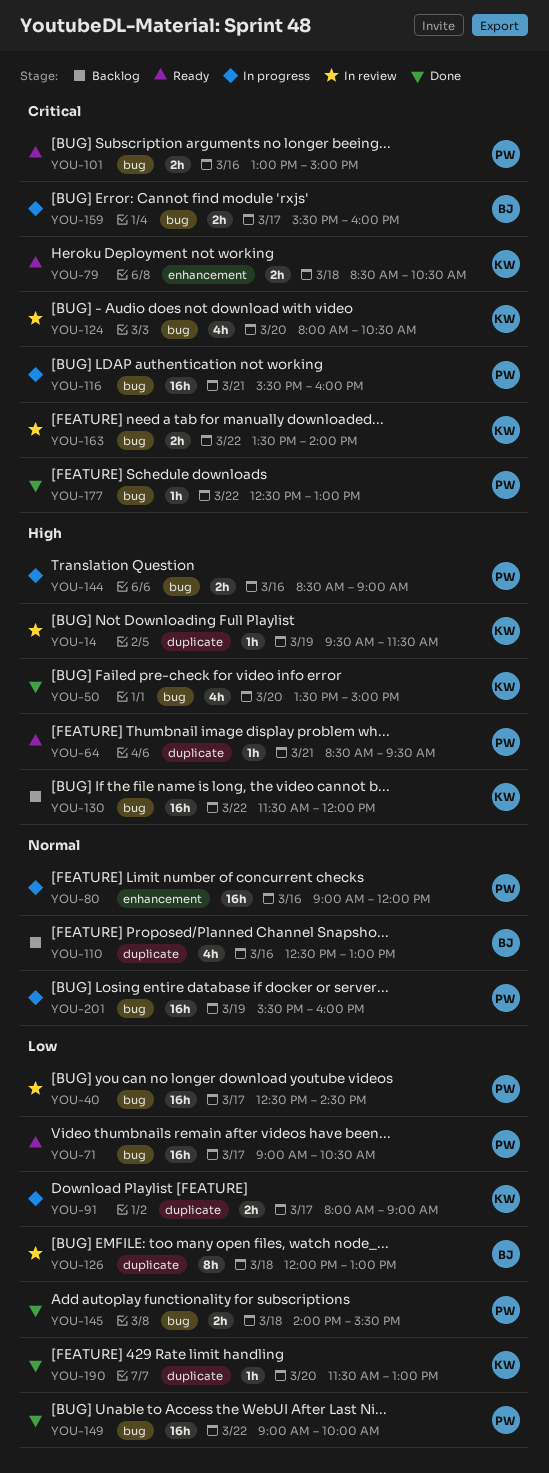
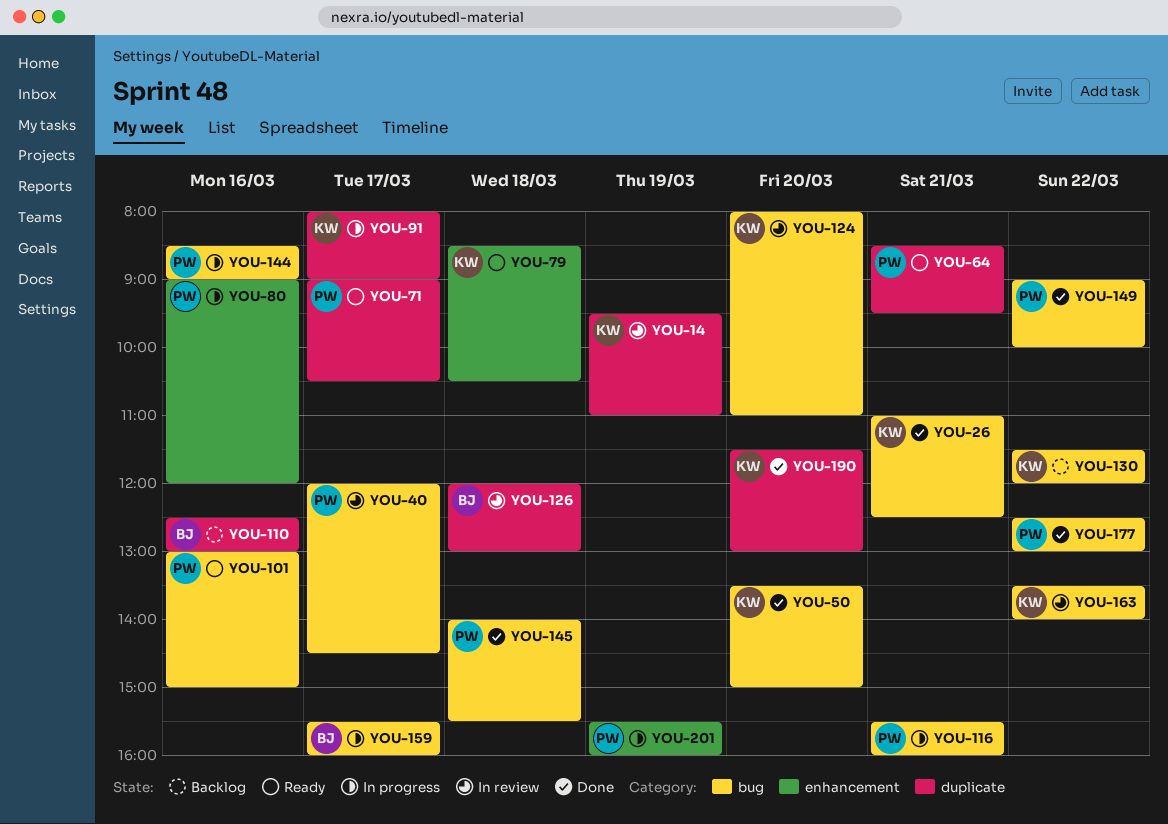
YOU-14, ends: 11:30 -> 11:00
YOU-26: none -> present
YOU-40, begins: 12:30 -> 12:00
YOU-71, label: bug -> duplicate
YOU-124, ends: 10:30 -> 11:00
YOU-201, label: bug -> enhancement

